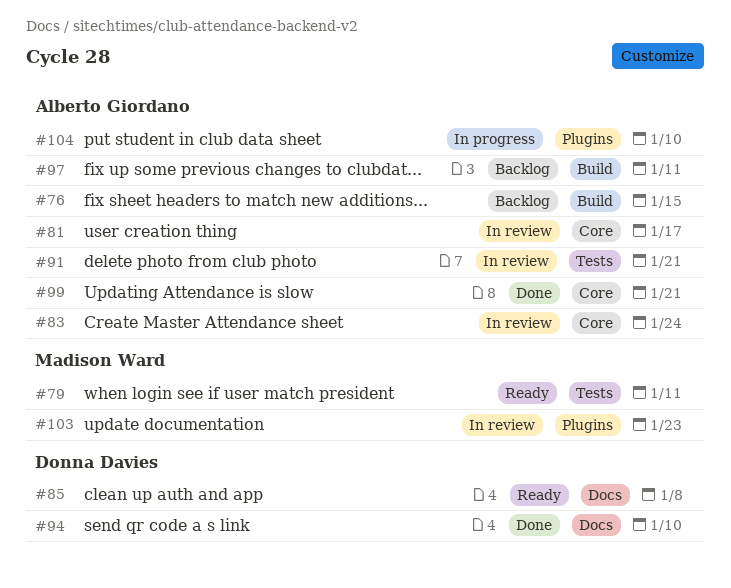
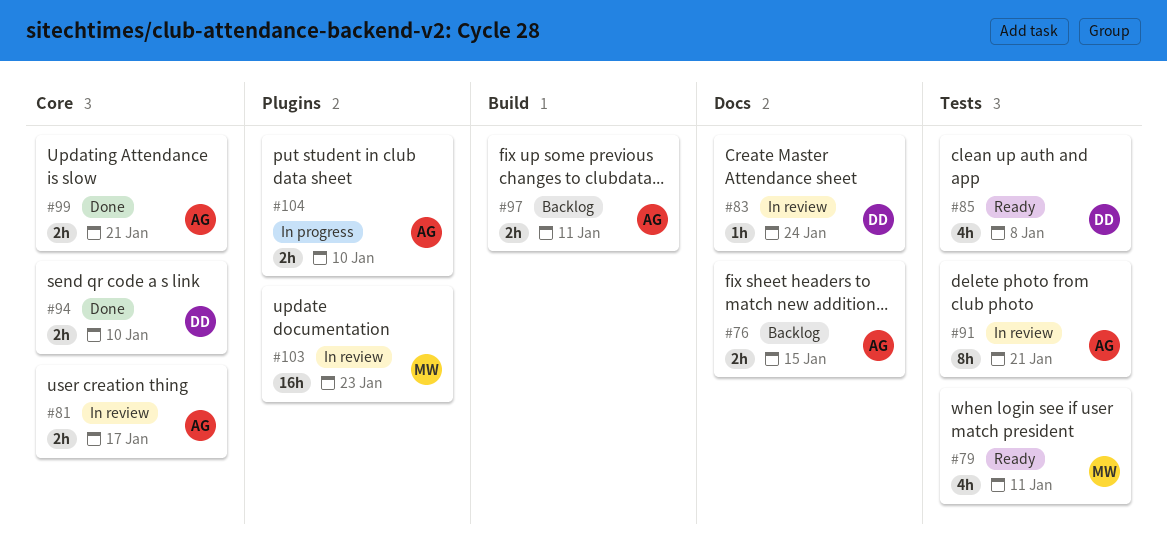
#76, label: Build -> Docs
#83, owner: Alberto Giordano -> Donna Davies
#83, label: Core -> Docs
#85, label: Docs -> Tests
#94, label: Docs -> Core

